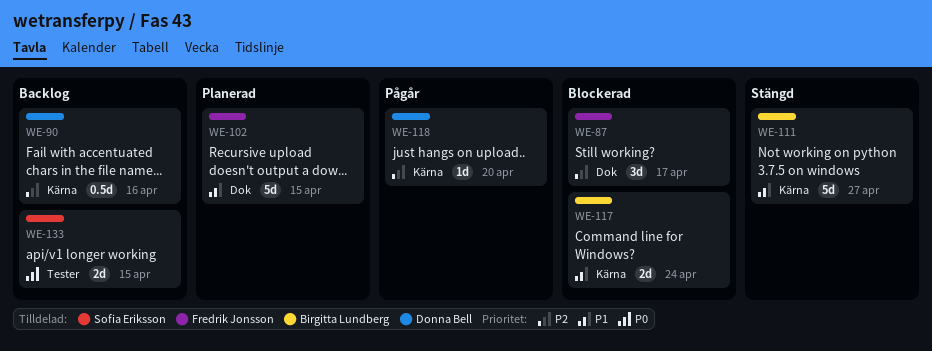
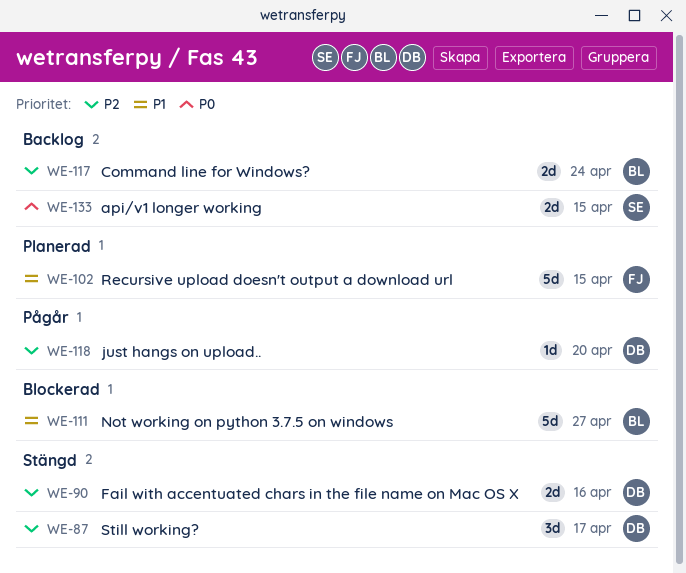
WE-87, status: Blockerad -> Stängd
WE-87, owner: Fredrik Jonsson -> Donna Bell
WE-90, status: Backlog -> Stängd
WE-90, estimate: 0.5d -> 2d
WE-111, status: Stängd -> Blockerad
WE-117, status: Blockerad -> Backlog
WE-117, priority: P1 -> P2

